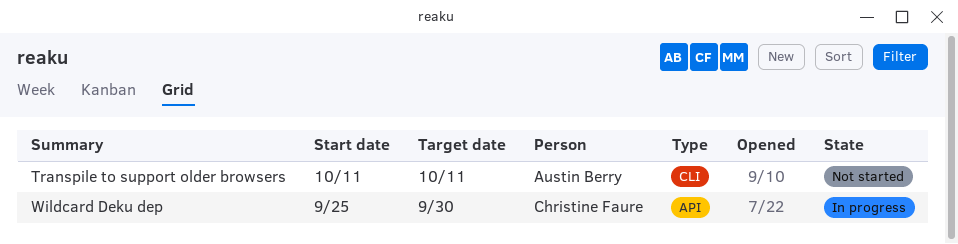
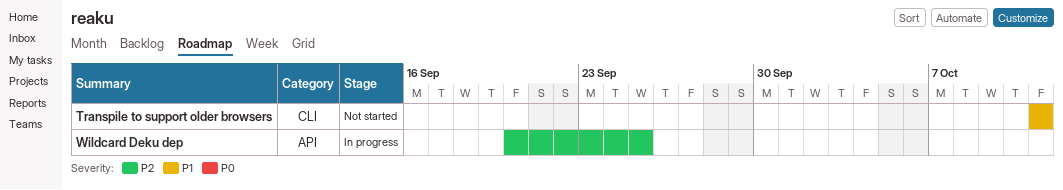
Wildcard Deku dep, start: Sep 25 -> Sep 20
Wildcard Deku dep, due: Sep 30 -> Sep 25

